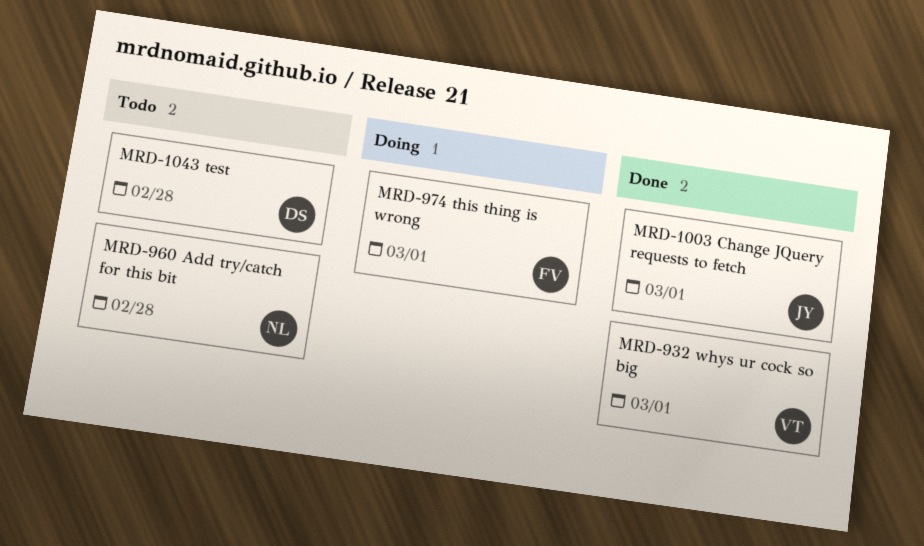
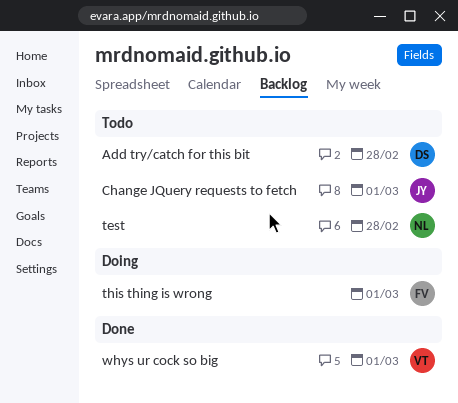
Add try/catch for this bit, owner: NL -> DS
Change JQuery requests to fetch, status: Done -> Todo
test, owner: DS -> NL

